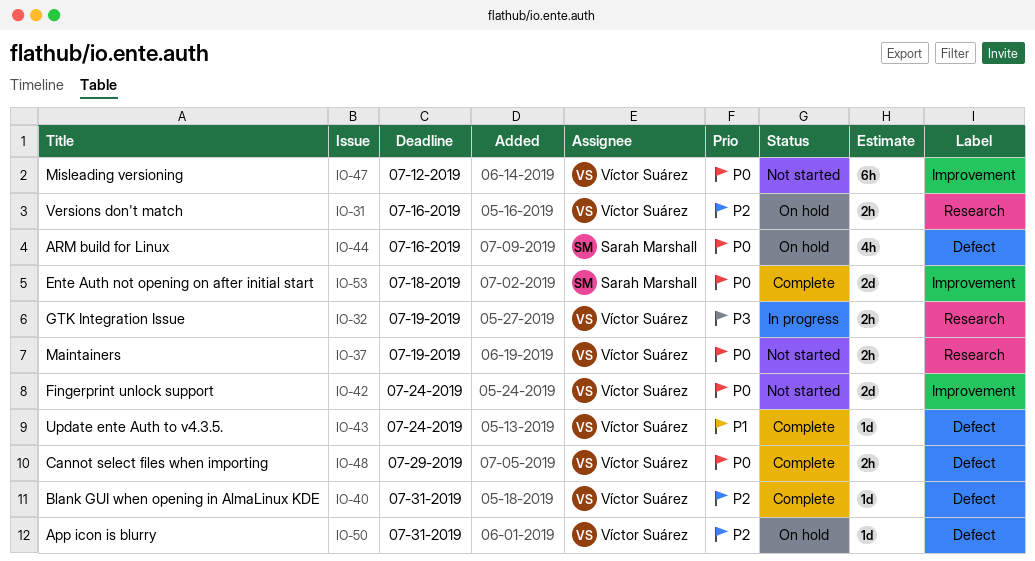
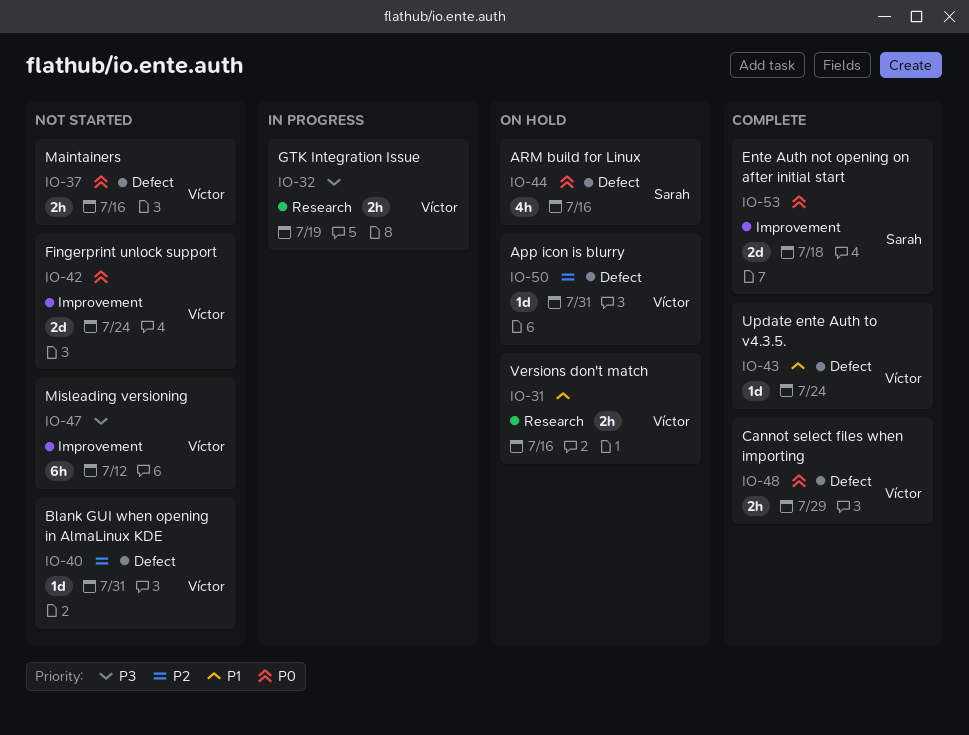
IO-31, priority: P2 -> P1
IO-37, label: Research -> Defect
IO-37, due: Jul 19 -> Jul 16
IO-40, status: Complete -> Not started
IO-47, priority: P0 -> P3

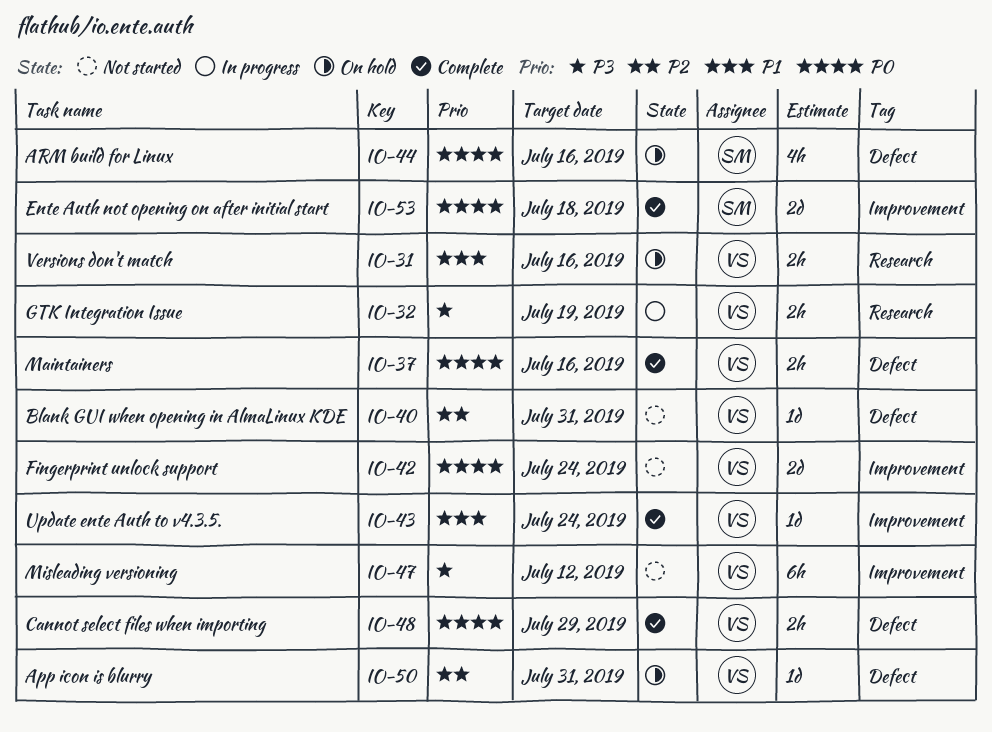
IO-37, status: Not started -> Complete
IO-43, label: Defect -> Improvement

